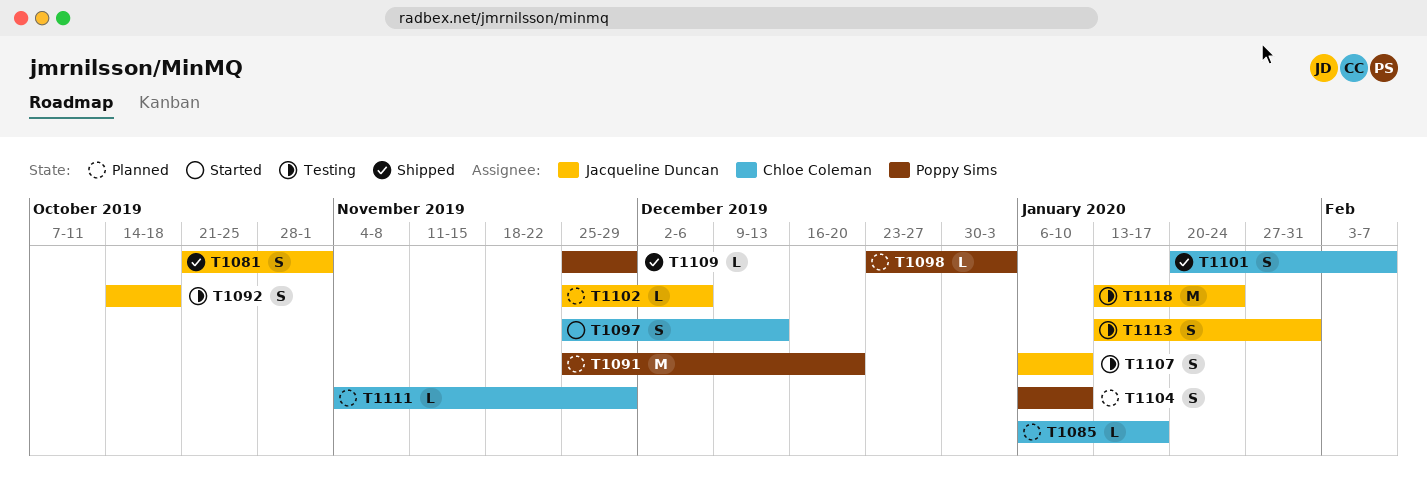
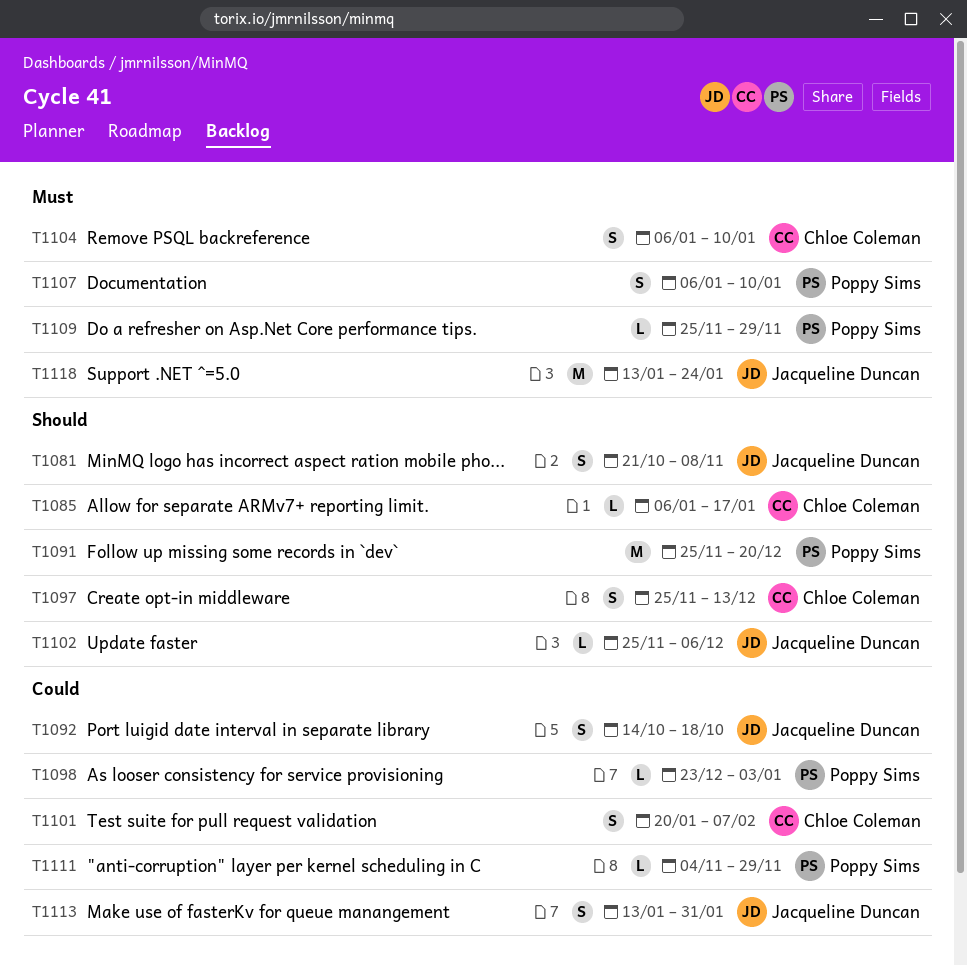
T1081, due: Nov 1 -> Nov 8
T1104, owner: Poppy Sims -> Chloe Coleman
T1107, owner: Jacqueline Duncan -> Poppy Sims
T1111, owner: Chloe Coleman -> Poppy Sims

